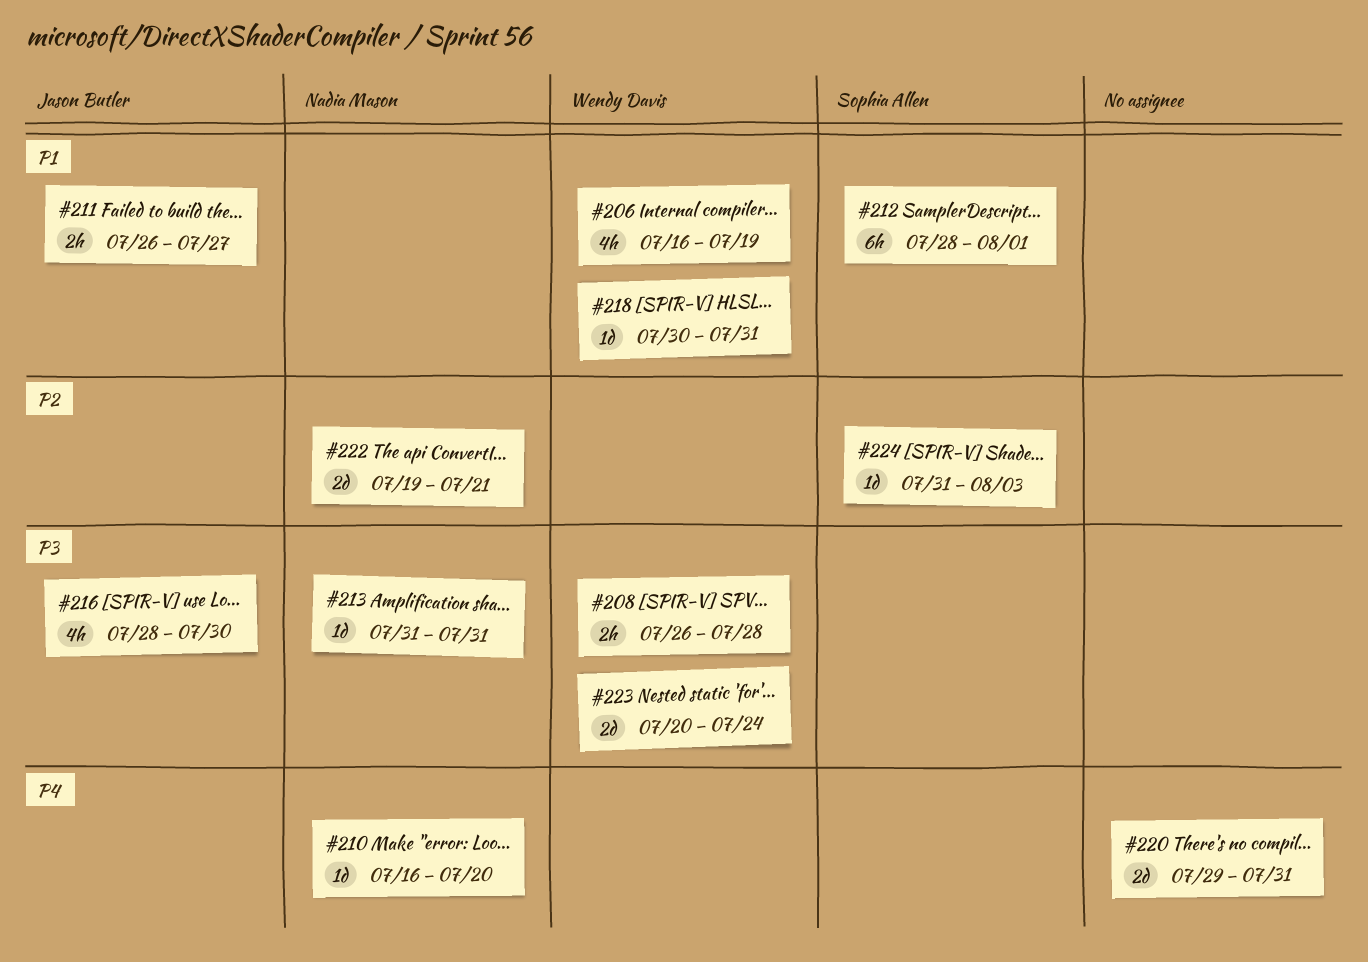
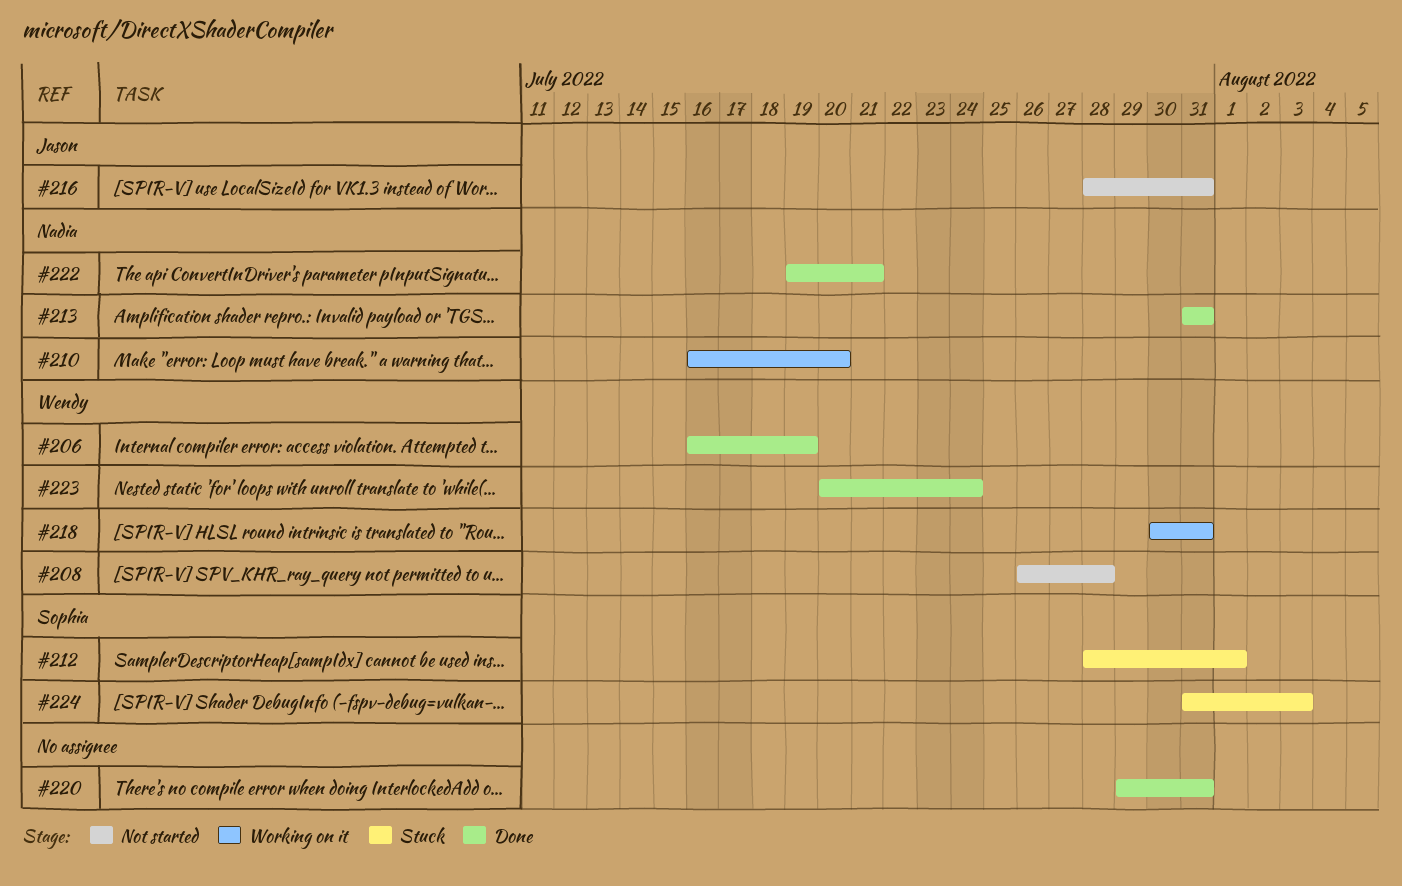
#211: present -> none
#216, due: Jul 30 -> Jul 31

